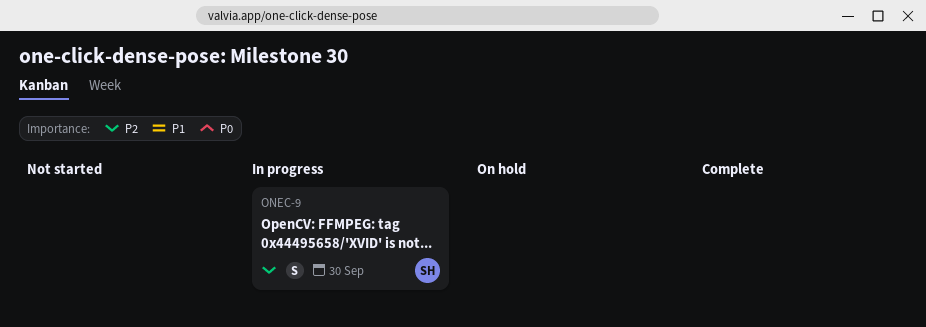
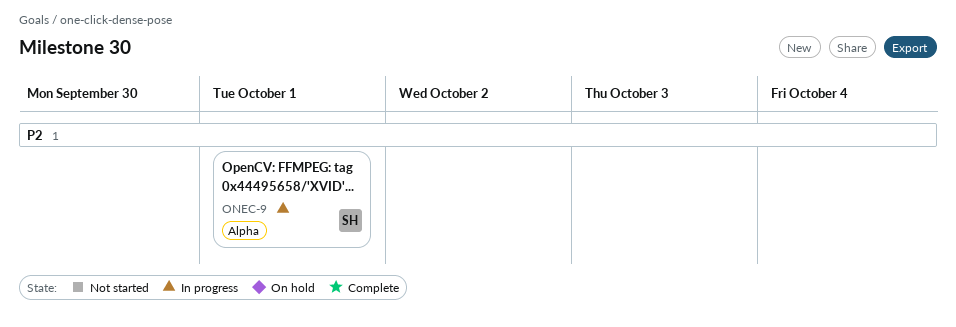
ONEC-9, due: Sep 30 -> Oct 1

